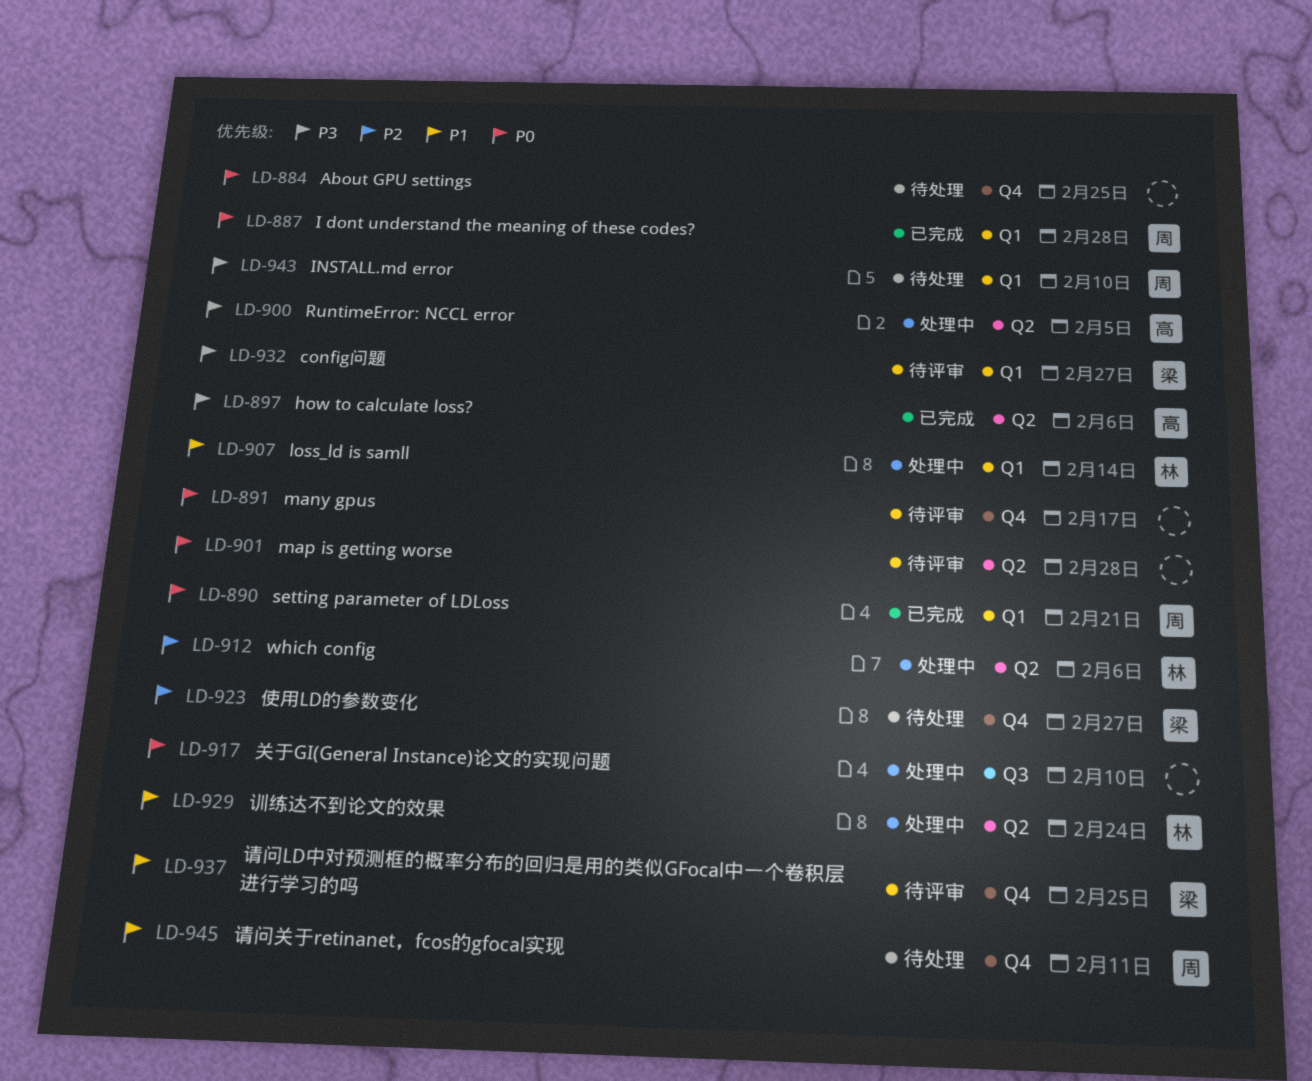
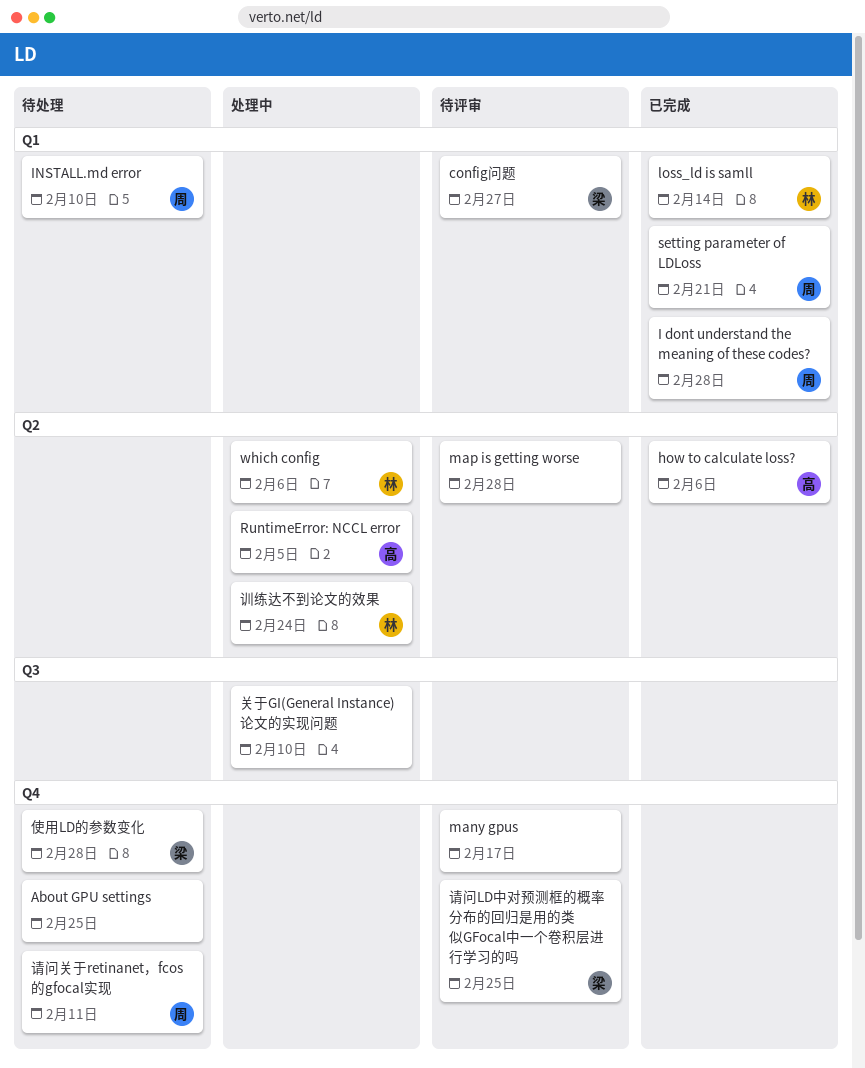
loss_ld is samll, status: 处理中 -> 已完成
使用LD的参数变化, due: Feb 27 -> Feb 28

